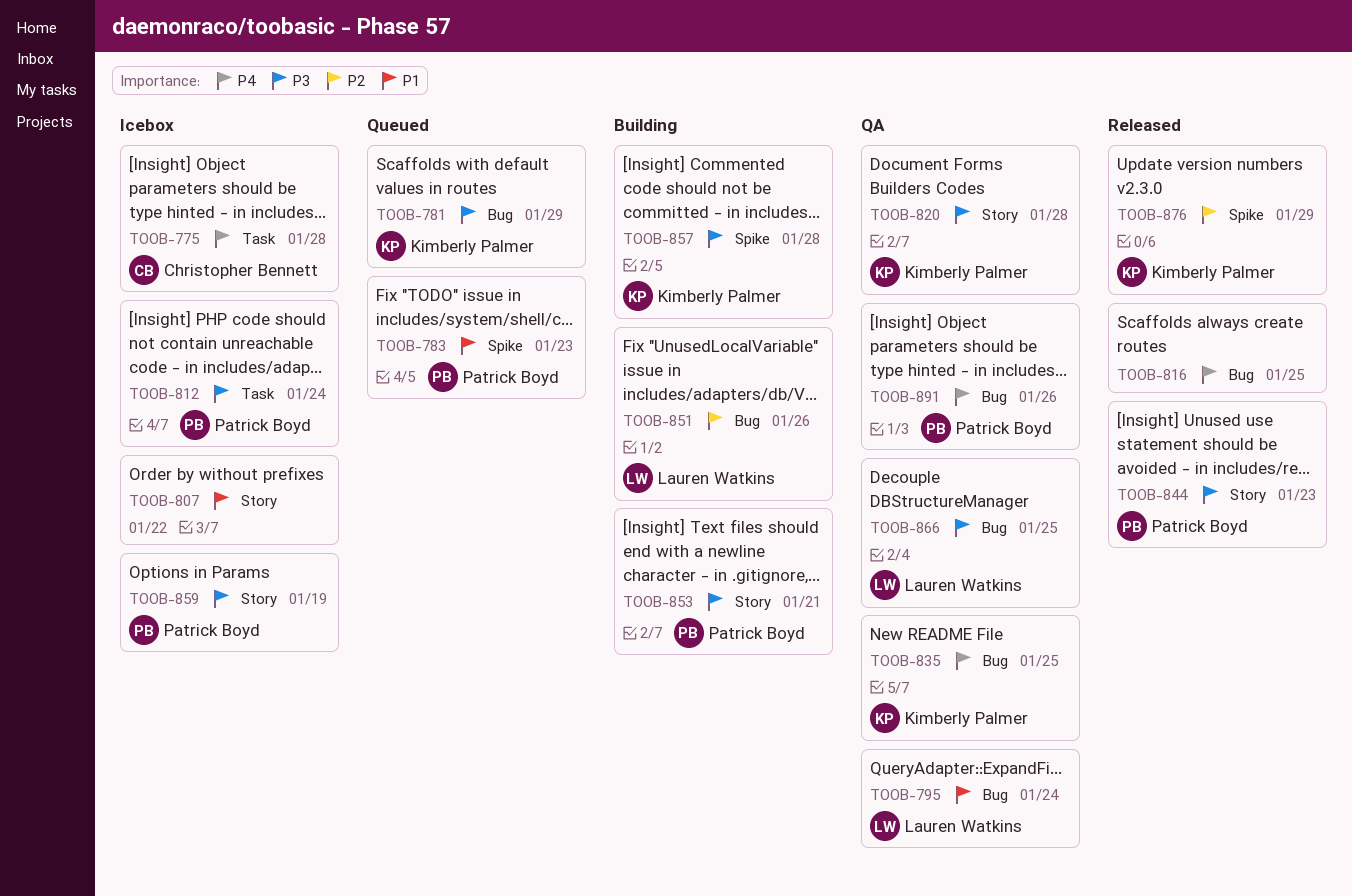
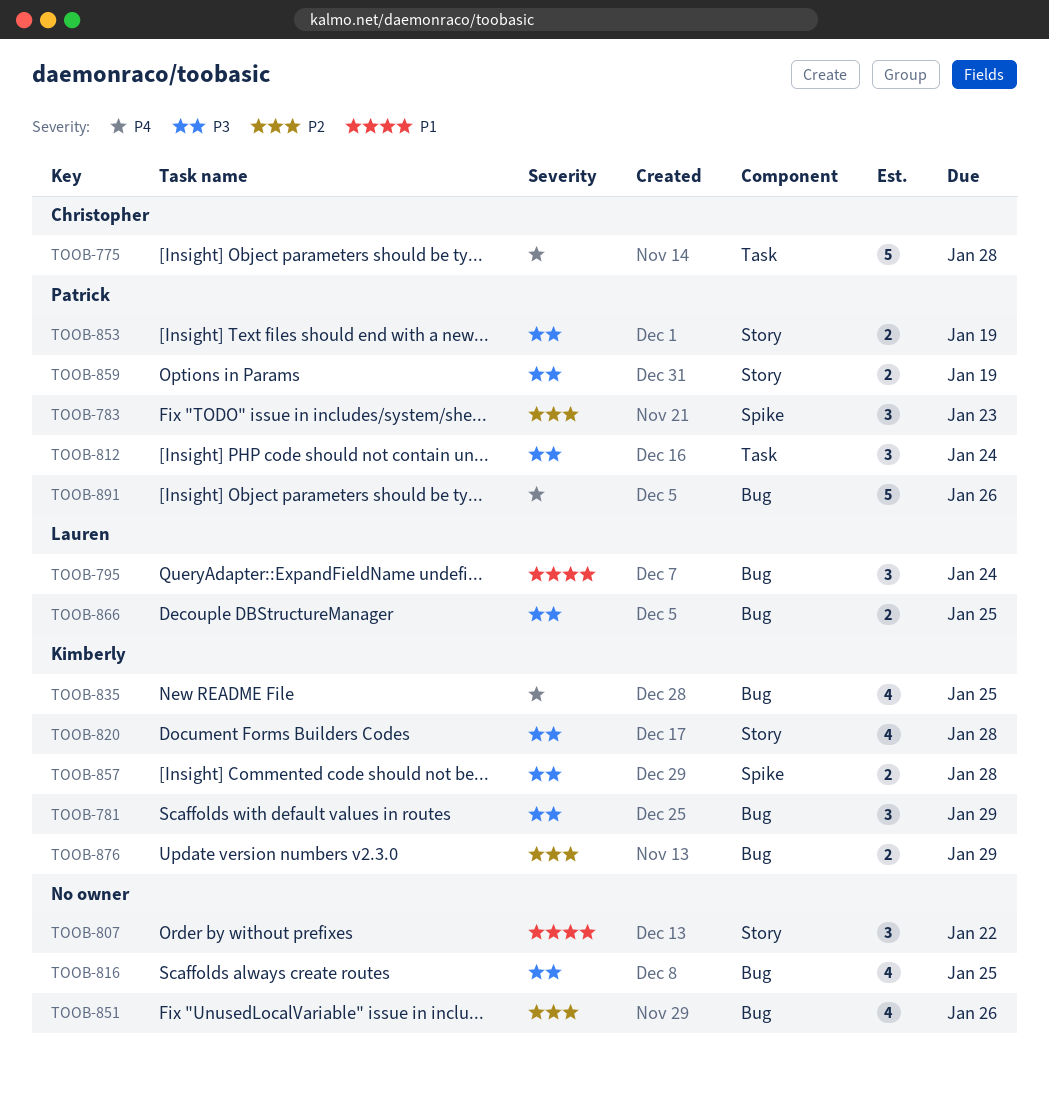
TOOB-783, priority: P1 -> P2
TOOB-816, priority: P4 -> P3
TOOB-844: present -> none
TOOB-851, owner: Lauren Watkins -> none
TOOB-853, due: Jan 21 -> Jan 19
TOOB-876, label: Spike -> Bug

